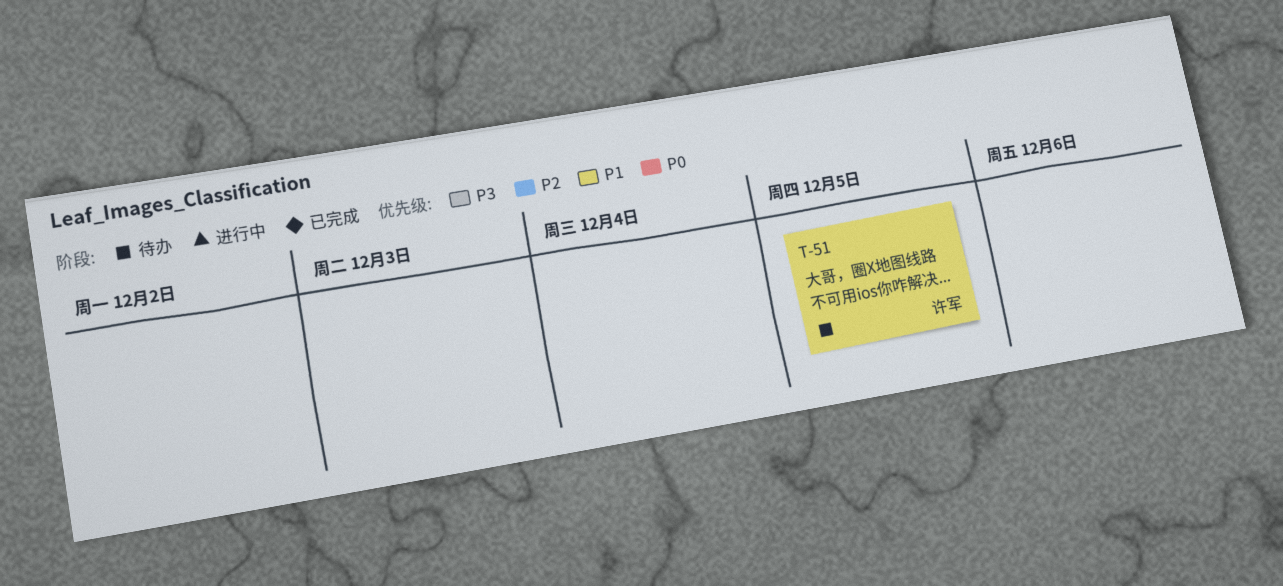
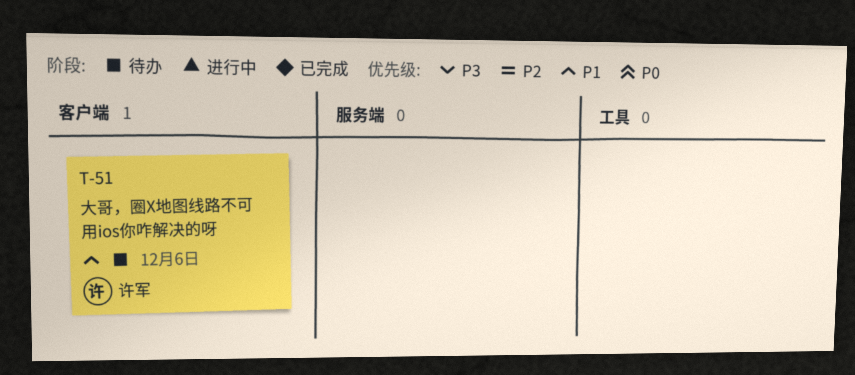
T-51, due: Dec 5 -> Dec 6

